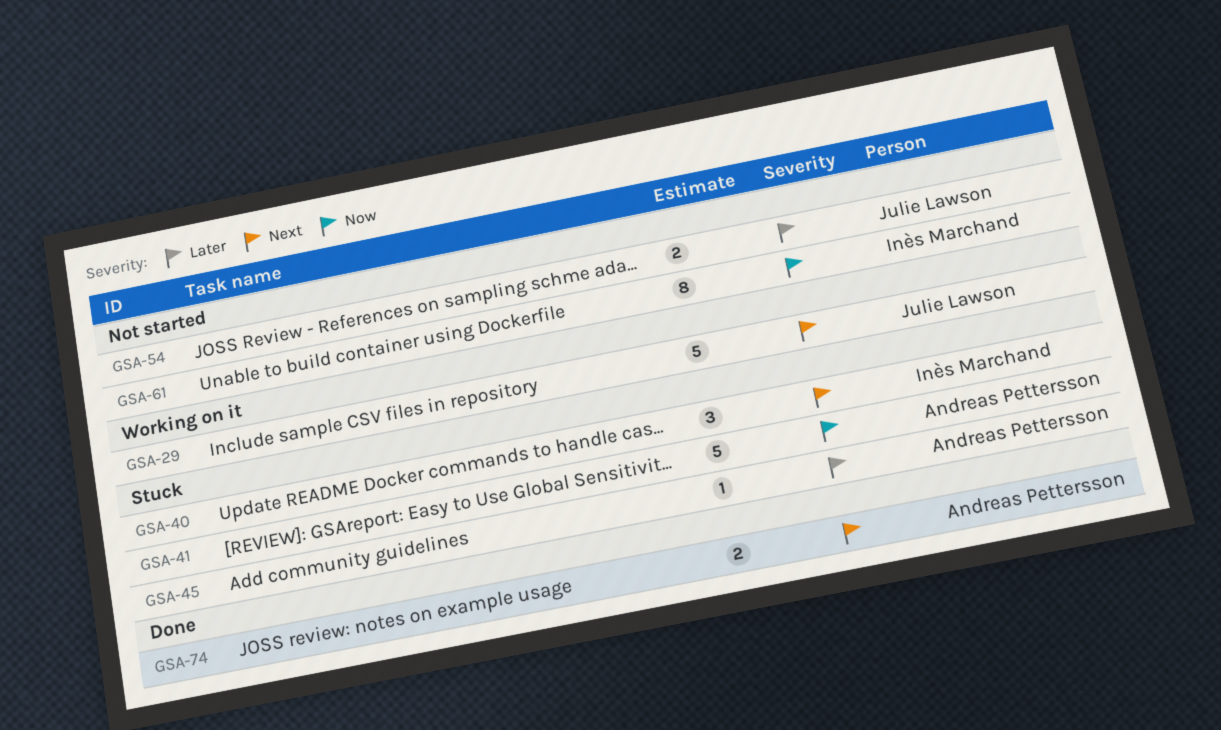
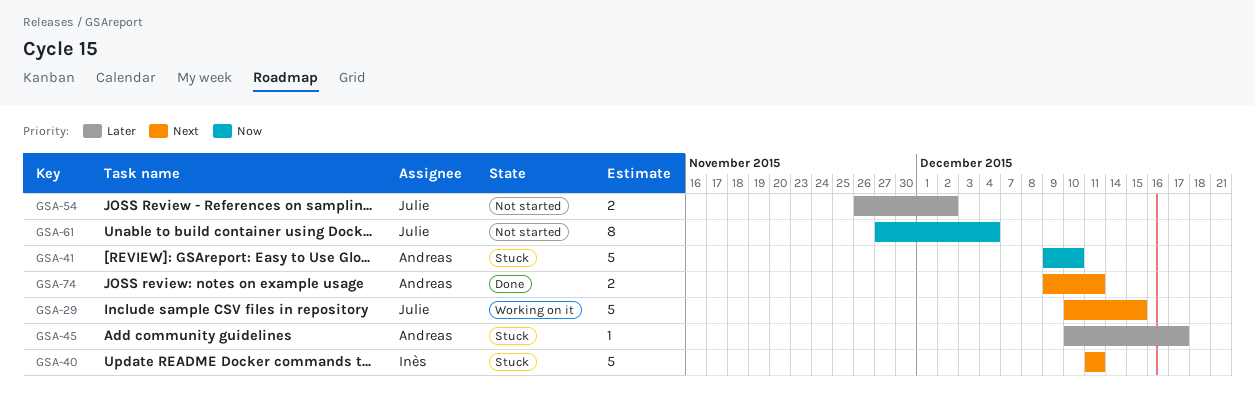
GSA-40, estimate: 3 -> 5
GSA-61, owner: Inès Marchand -> Julie Lawson

